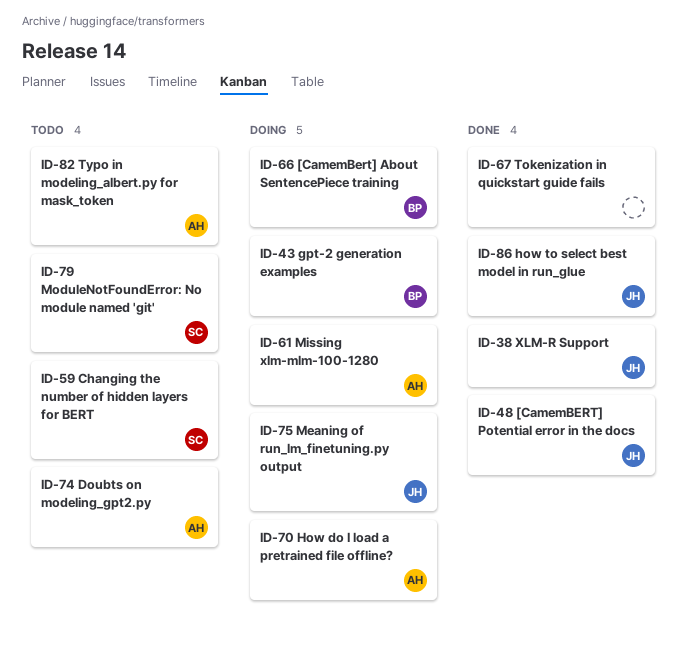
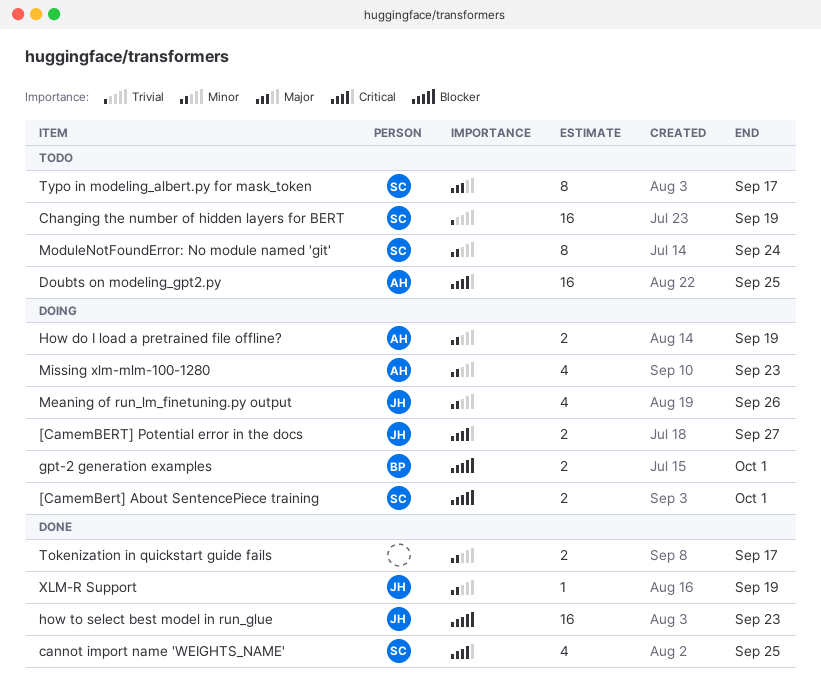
[CamemBert] About SentencePiece training, owner: BP -> SC
[CamemBERT] Potential error in the docs, status: Done -> Doing
cannot import name 'WEIGHTS_NAME': none -> present
Typo in modeling_albert.py for mask_token, owner: AH -> SC

